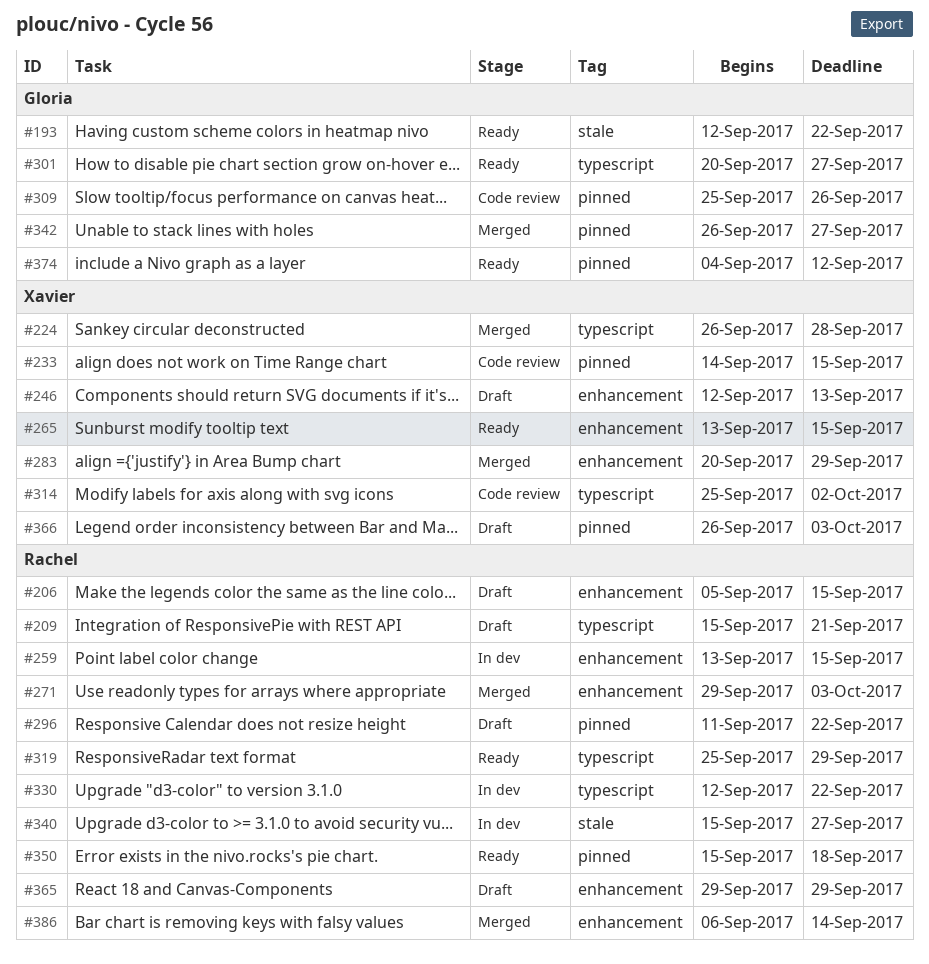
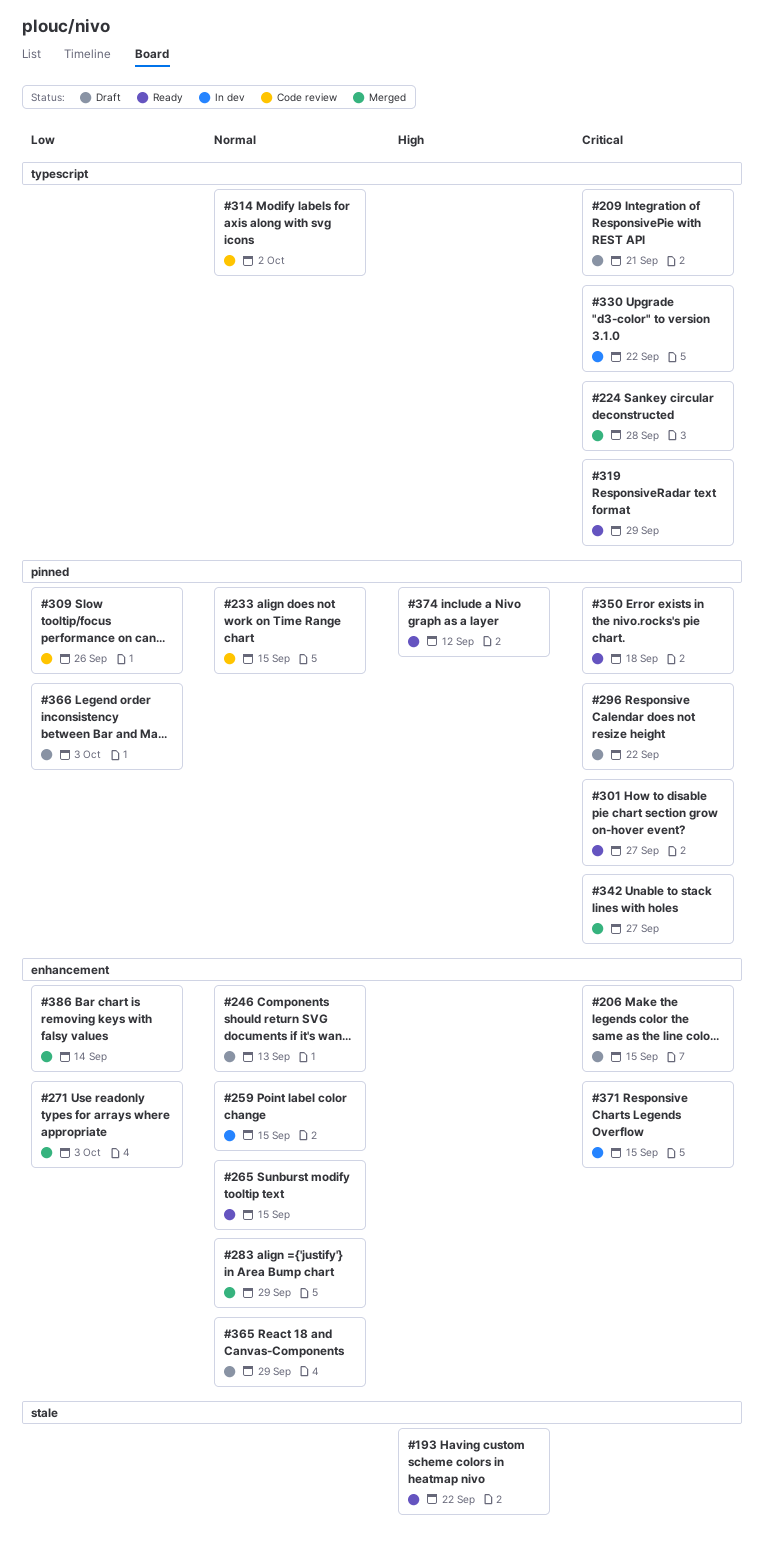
#301, label: typescript -> pinned
#340: present -> none
#371: none -> present

